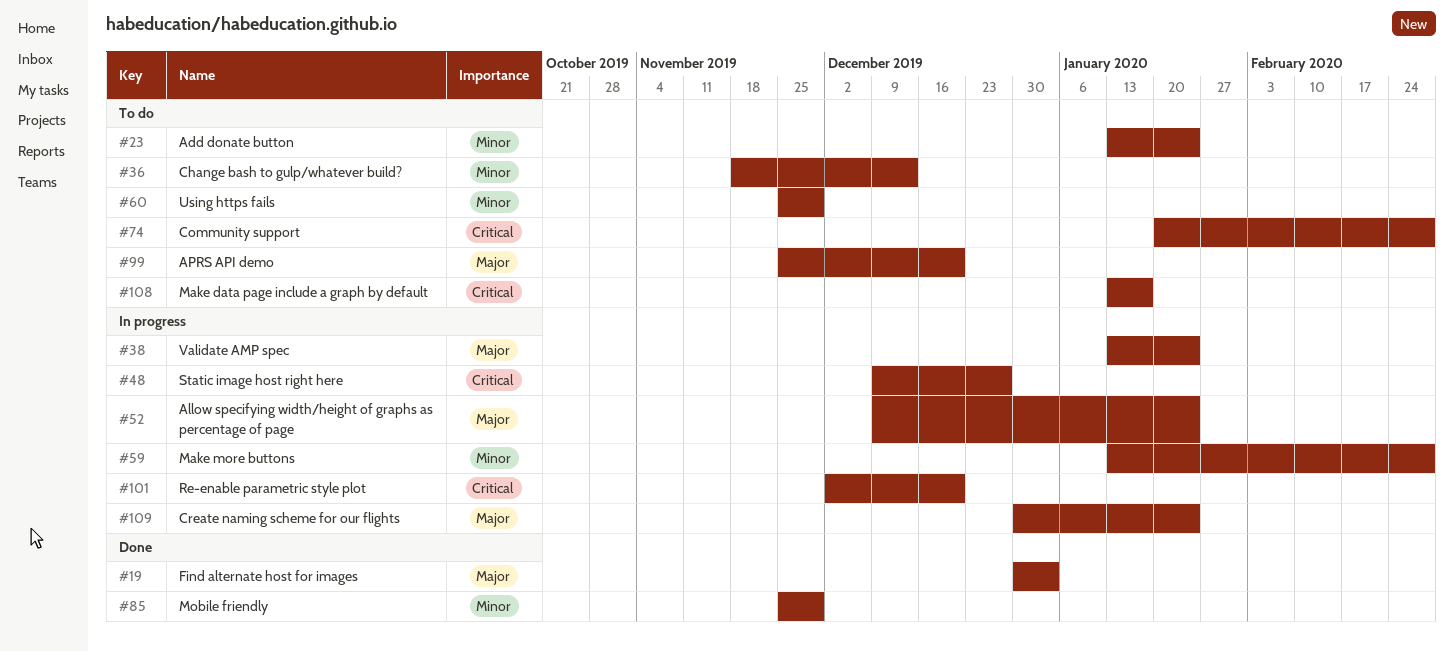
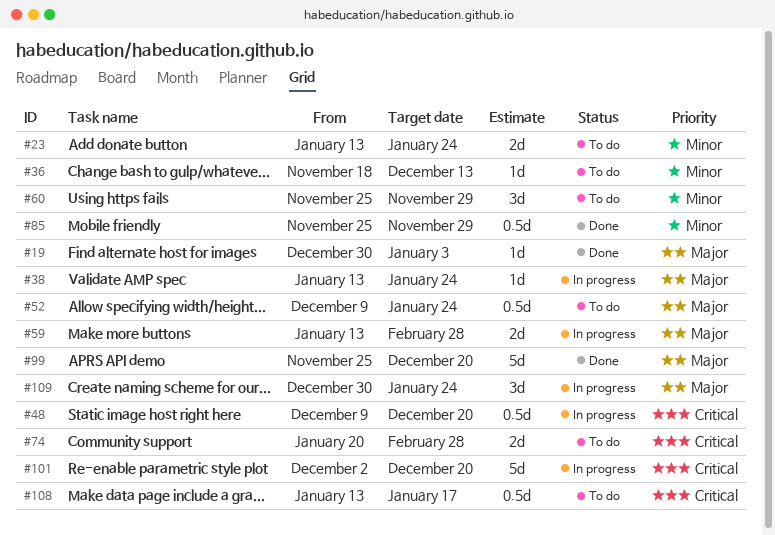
#48, due: Dec 27 -> Dec 20
#52, status: In progress -> To do
#59, priority: Minor -> Major
#99, status: To do -> Done

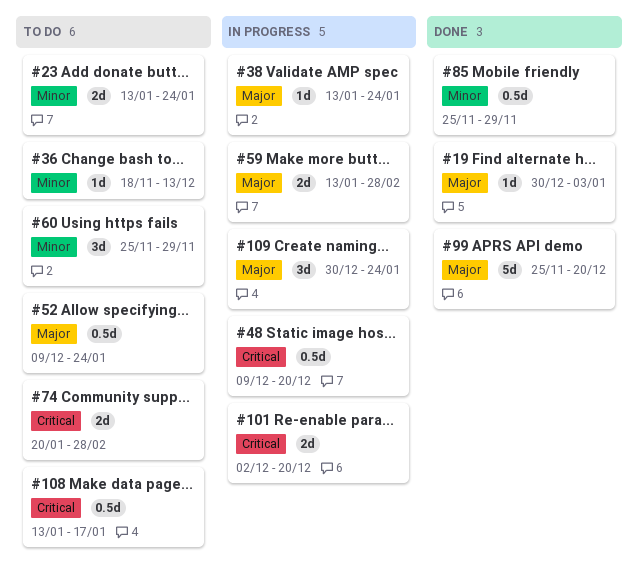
#101, estimate: 5d -> 2d

